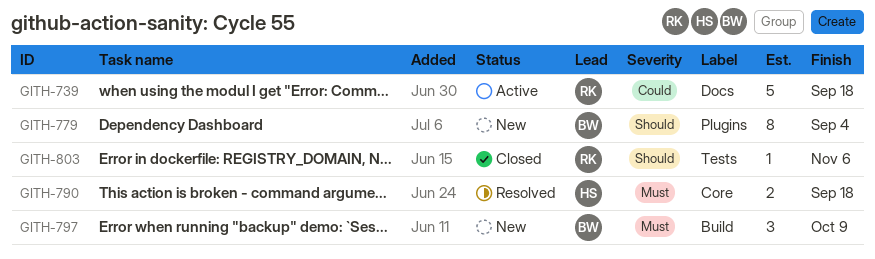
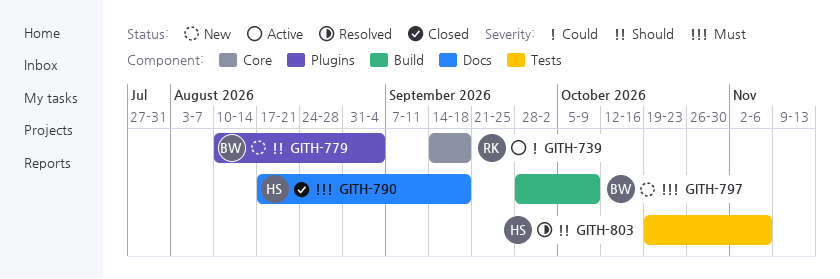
GITH-739, label: Docs -> Core
GITH-790, status: Resolved -> Closed
GITH-790, label: Core -> Docs
GITH-803, status: Closed -> Resolved
GITH-803, owner: RK -> HS

